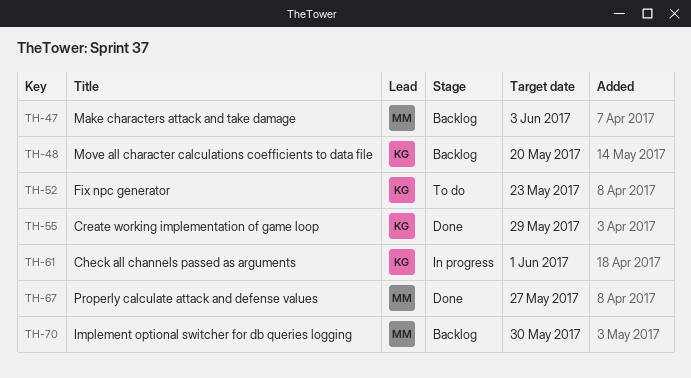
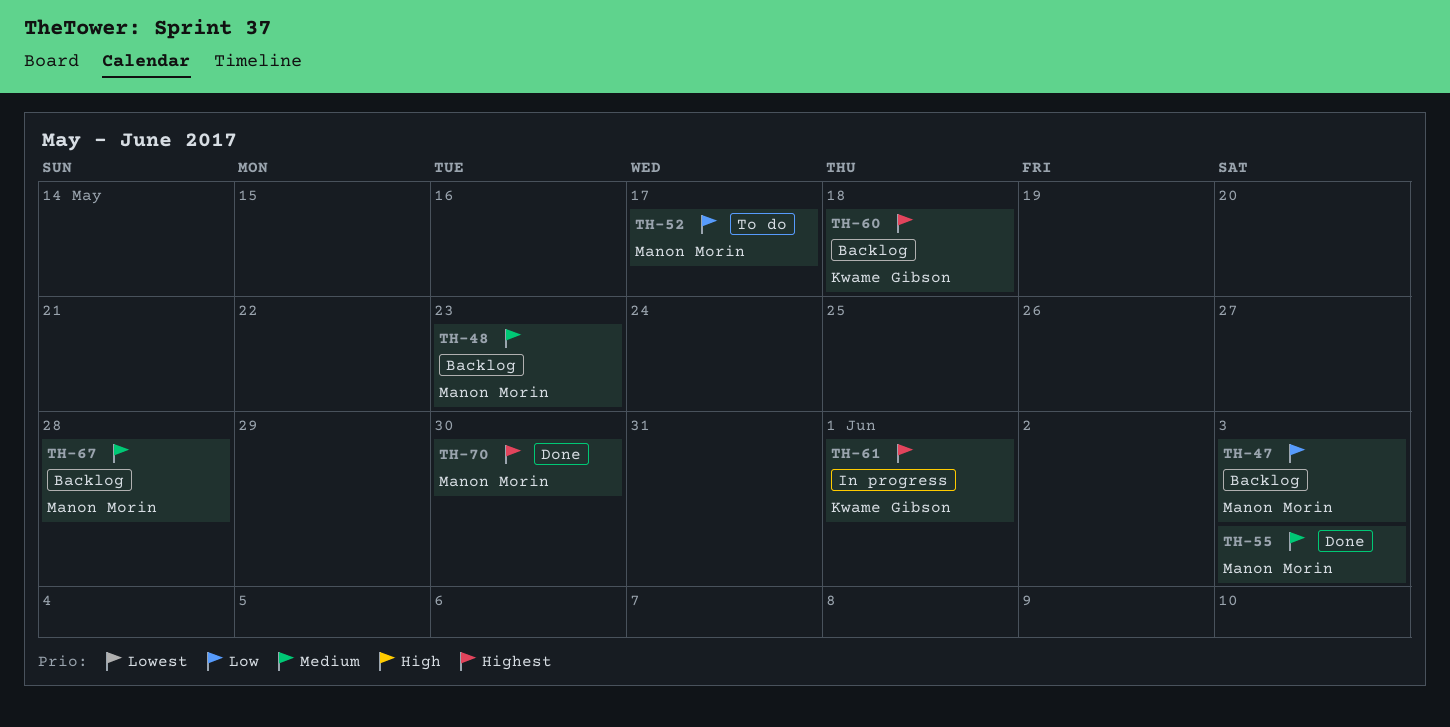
TH-48, owner: Kwame Gibson -> Manon Morin
TH-48, due: May 20 -> May 23
TH-52, owner: Kwame Gibson -> Manon Morin
TH-52, due: May 23 -> May 17
TH-55, owner: Kwame Gibson -> Manon Morin
TH-55, due: May 29 -> Jun 3
TH-60: none -> present
TH-67, status: Done -> Backlog
TH-67, due: May 27 -> May 28
TH-70, status: Backlog -> Done

